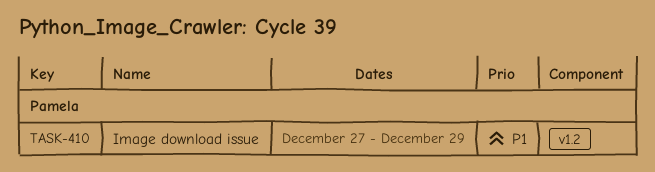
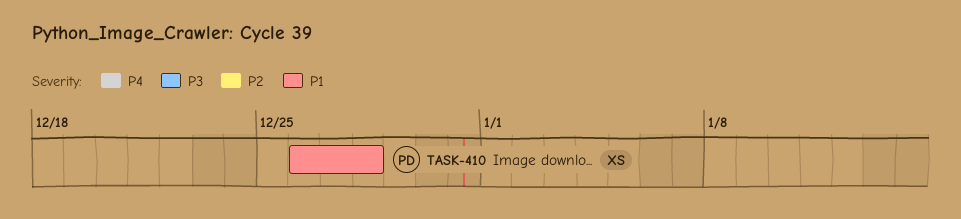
TASK-410, start: Dec 27 -> Dec 26
TASK-410, due: Dec 29 -> Dec 28

